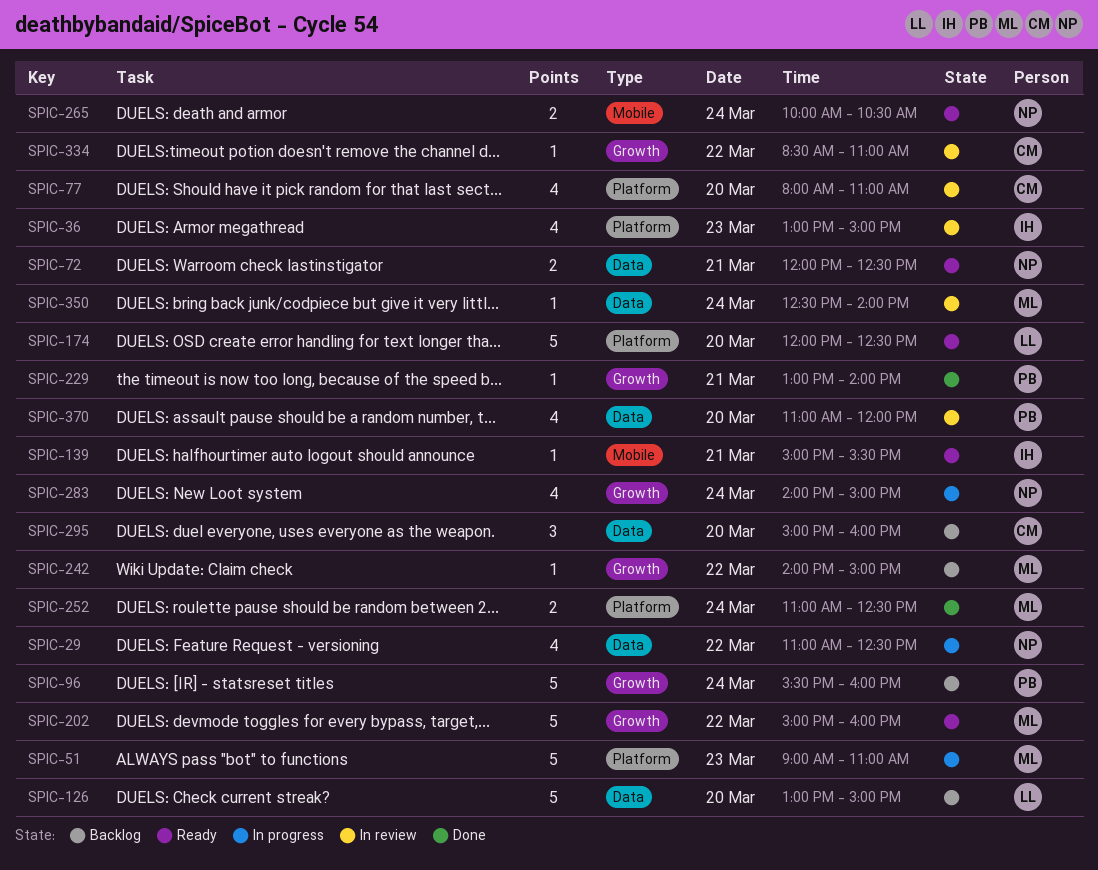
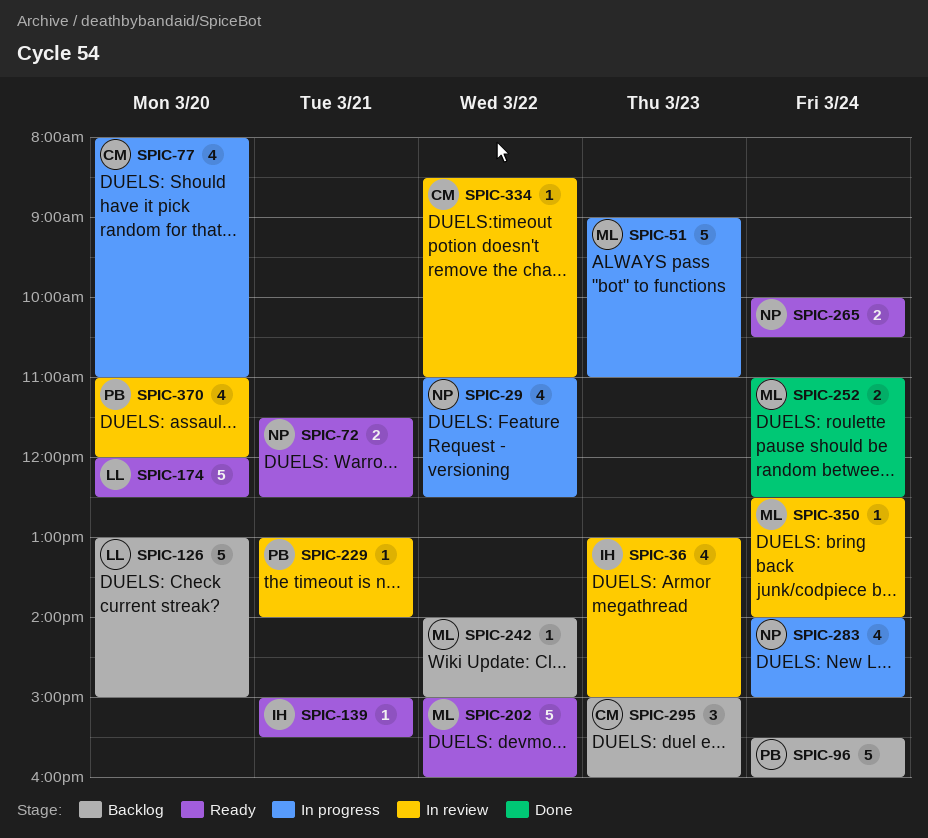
SPIC-72, begins: 12:00 -> 11:30
SPIC-77, status: In review -> In progress
SPIC-229, status: Done -> In review
SPIC-295, day: Mar 20 -> Mar 23

